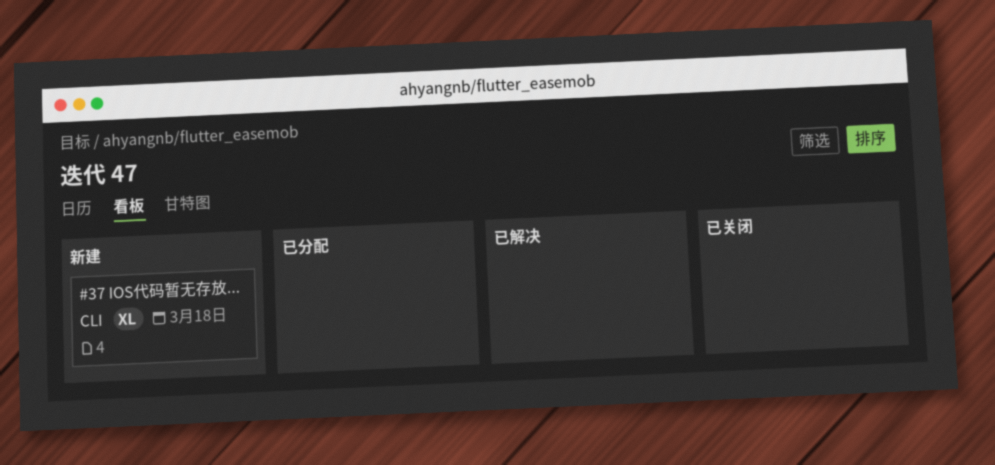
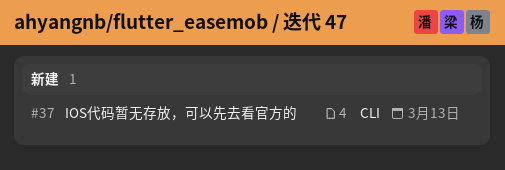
#37, due: Mar 18 -> Mar 13

